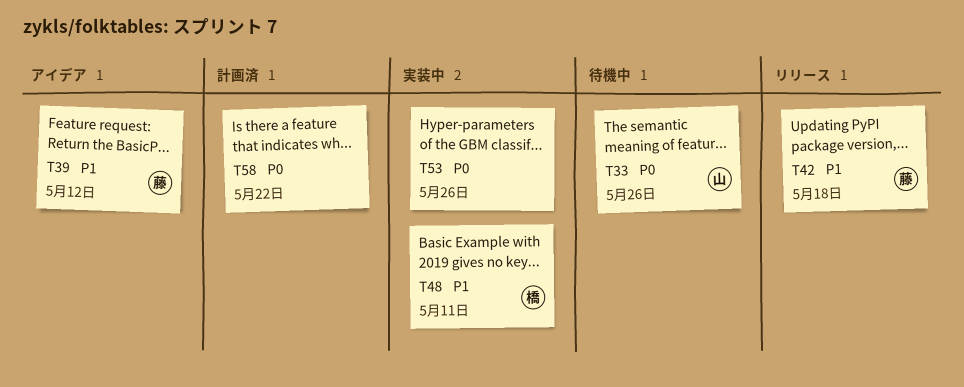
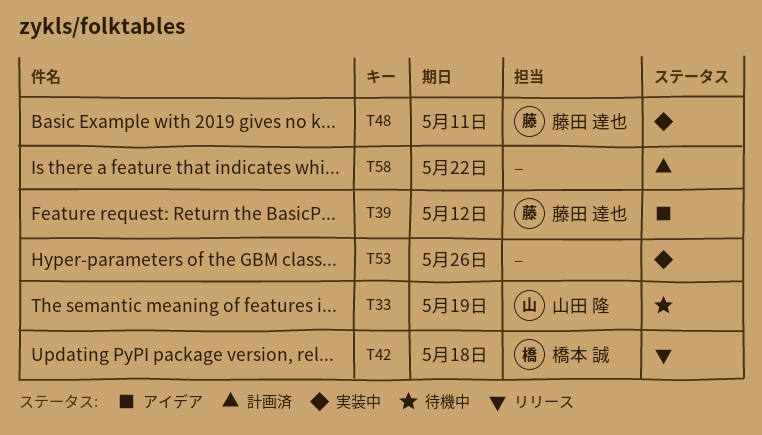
T33, due: May 26 -> May 19
T42, owner: 藤田 達也 -> 橋本 誠
T48, owner: 橋本 誠 -> 藤田 達也

